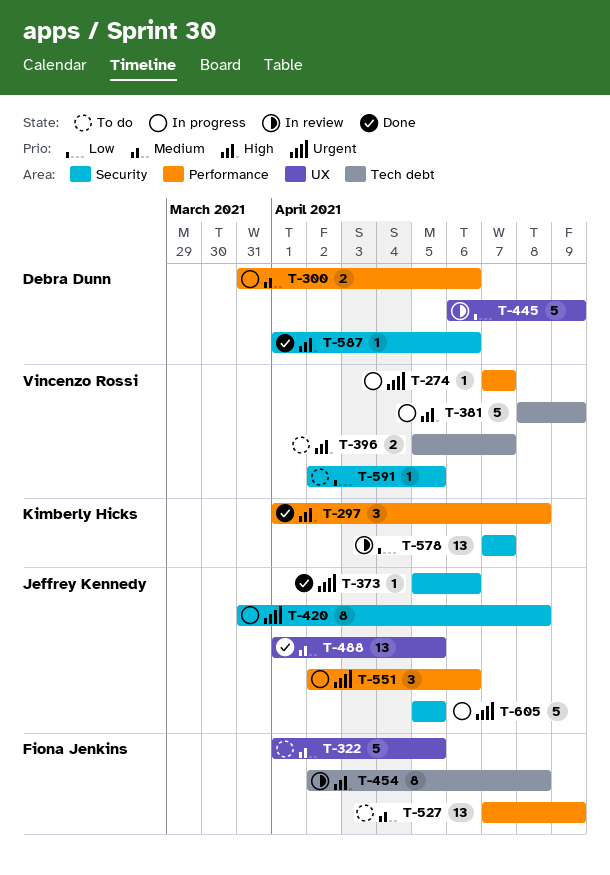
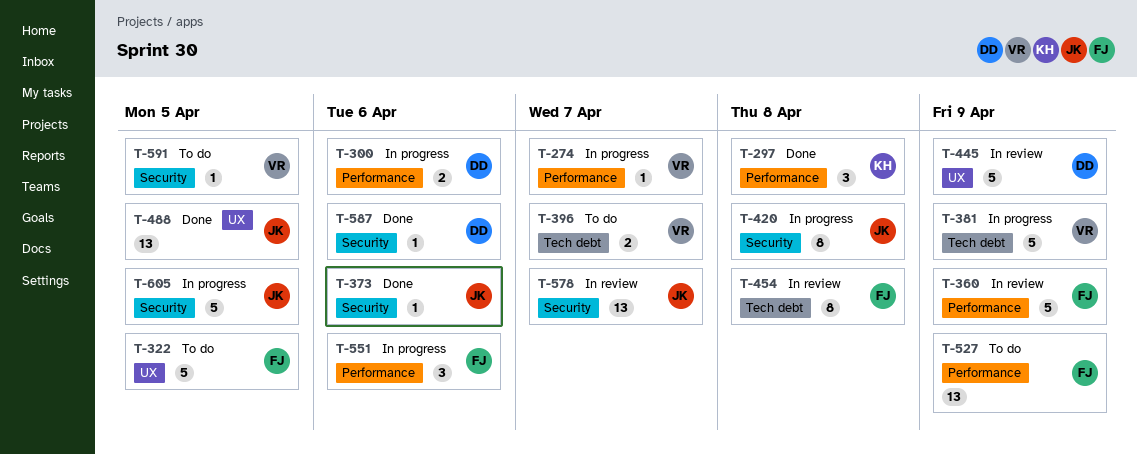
T-360: none -> present
T-551, owner: Jeffrey Kennedy -> Fiona Jenkins
T-578, owner: Kimberly Hicks -> Jeffrey Kennedy

